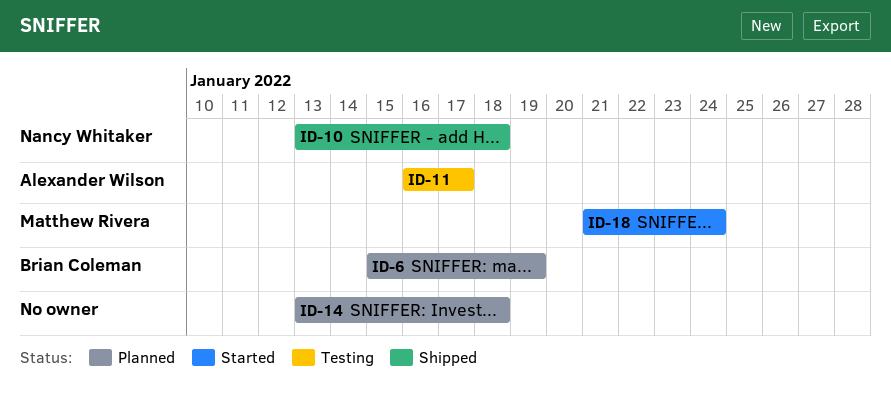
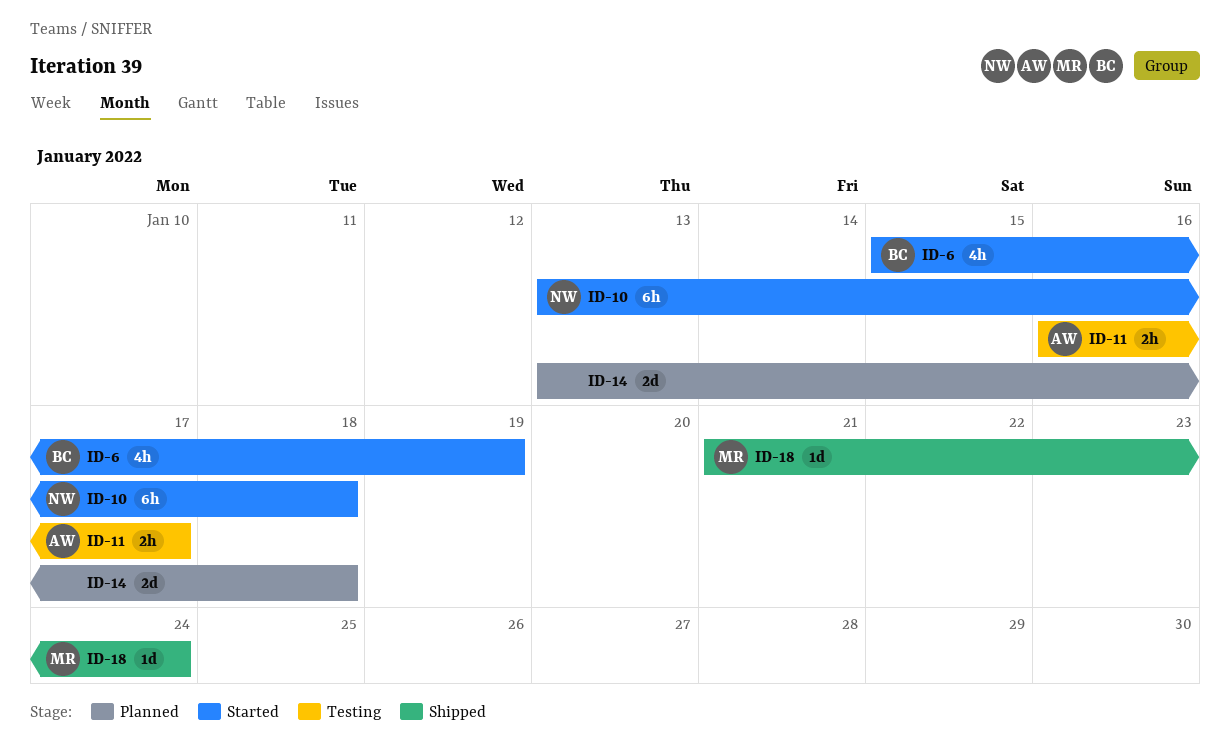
ID-6, status: Planned -> Started
ID-10, status: Shipped -> Started
ID-18, status: Started -> Shipped

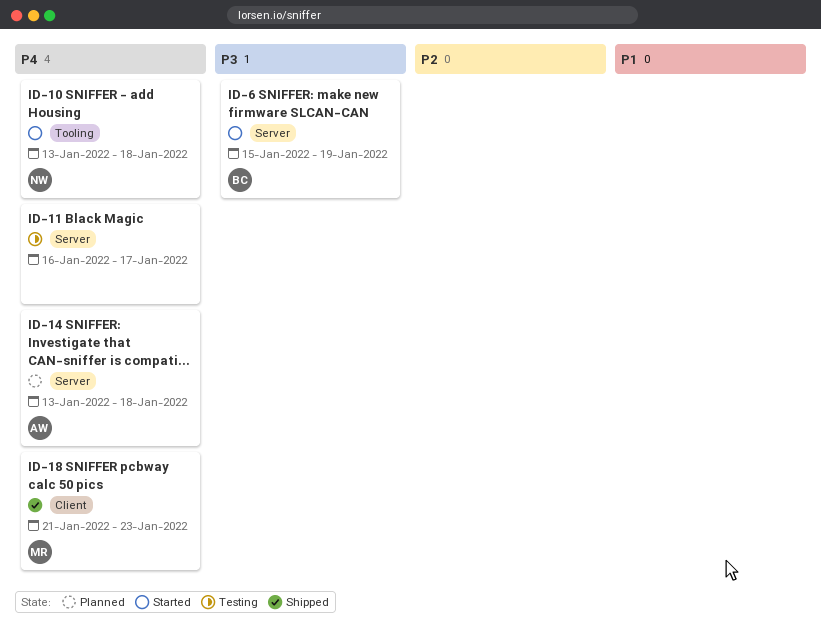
ID-11, owner: AW -> none
ID-14, owner: none -> AW
ID-18, due: Jan 24 -> Jan 23

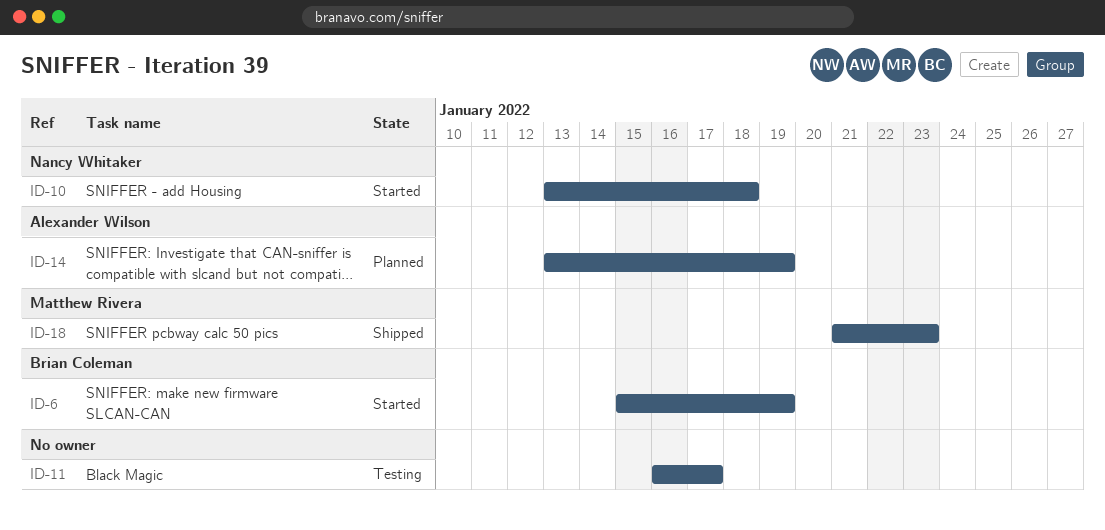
ID-14, due: Jan 18 -> Jan 19

